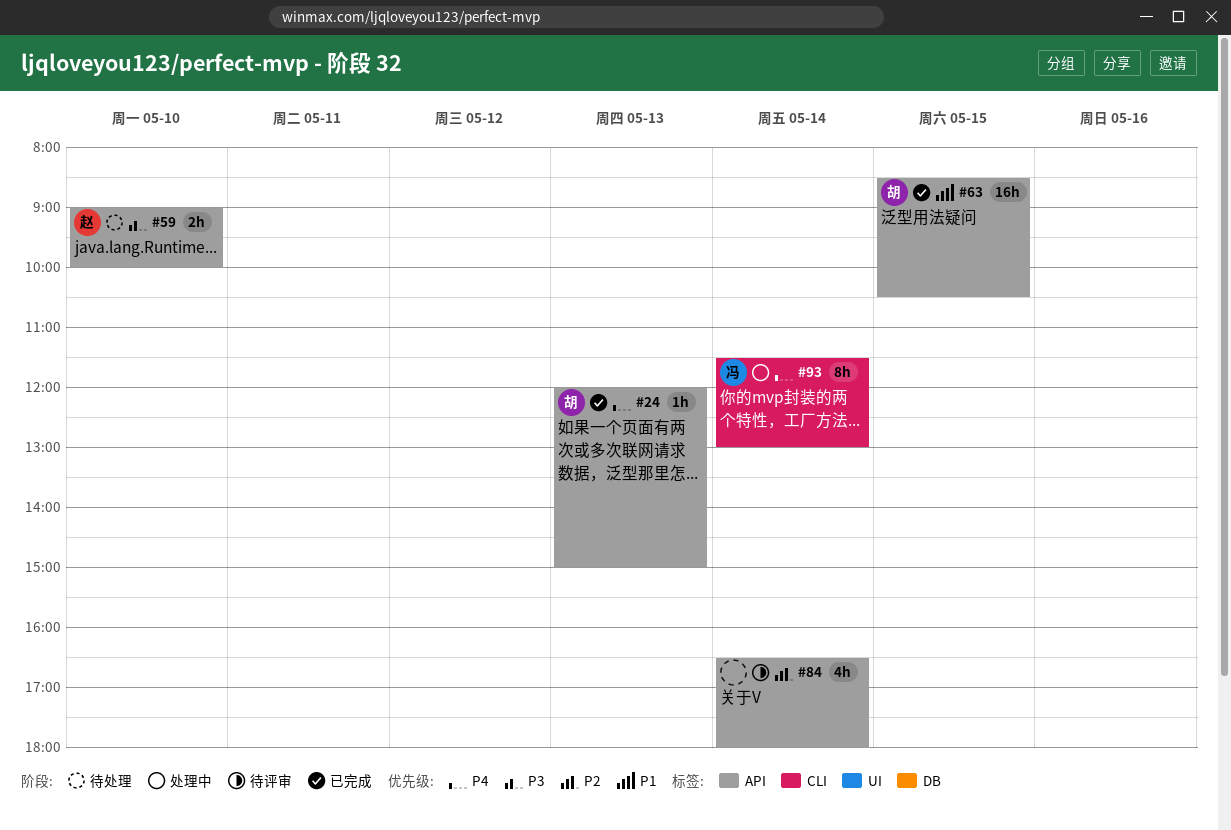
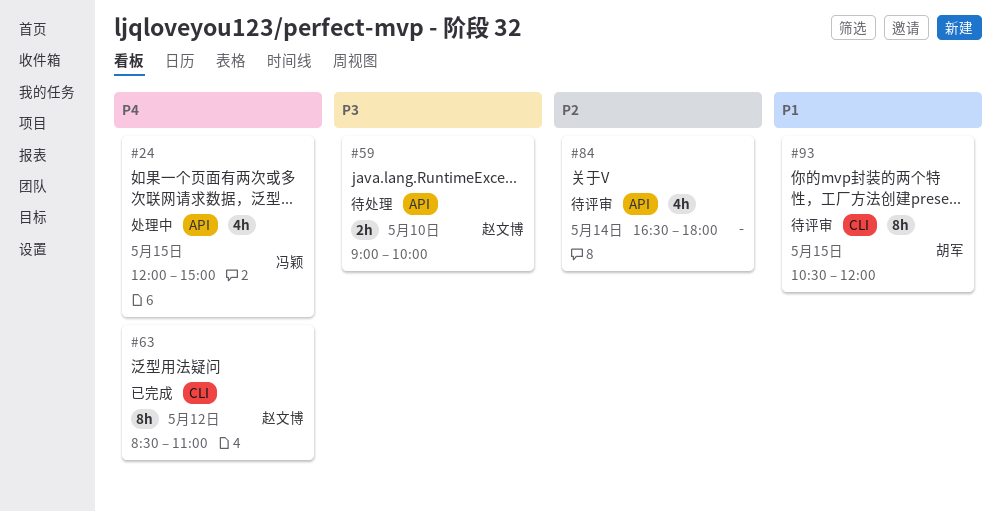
#24, status: 已完成 -> 处理中
#24, owner: 胡军 -> 冯颖
#24, estimate: 1h -> 4h
#24, day: May 13 -> May 15
#63, owner: 胡军 -> 赵文博
#63, priority: P1 -> P4
#63, label: API -> CLI
#63, estimate: 16h -> 8h
#63, day: May 15 -> May 12
#63, ends: 10:30 -> 11:00
#93, status: 处理中 -> 待评审
#93, owner: 冯颖 -> 胡军
#93, priority: P4 -> P1
#93, day: May 14 -> May 15
#93, begins: 11:30 -> 10:30
#93, ends: 13:00 -> 12:00

